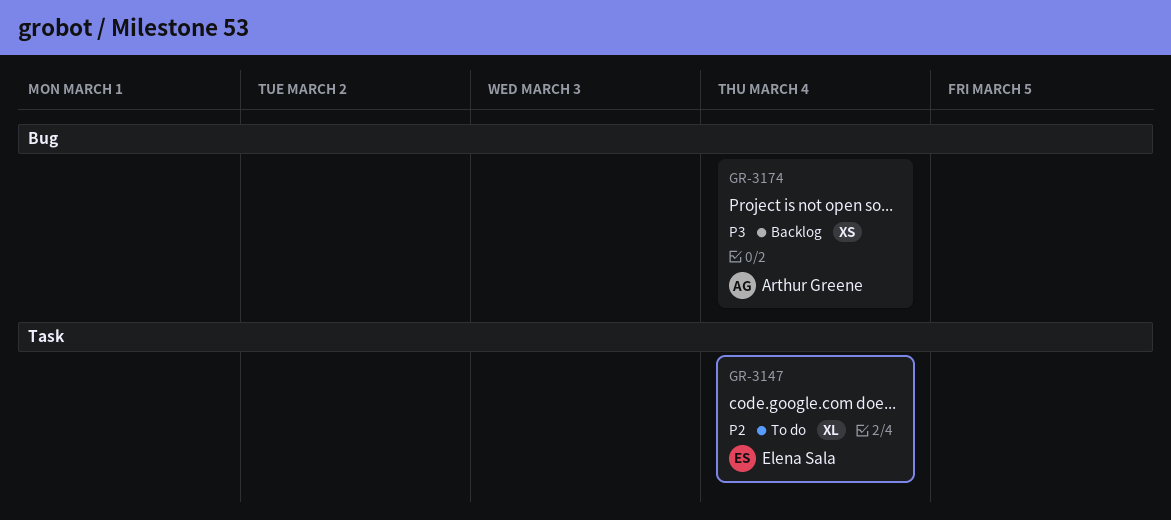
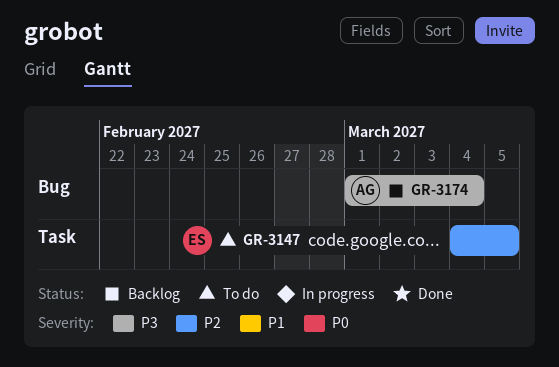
GR-3147, due: Mar 4 -> Mar 5

